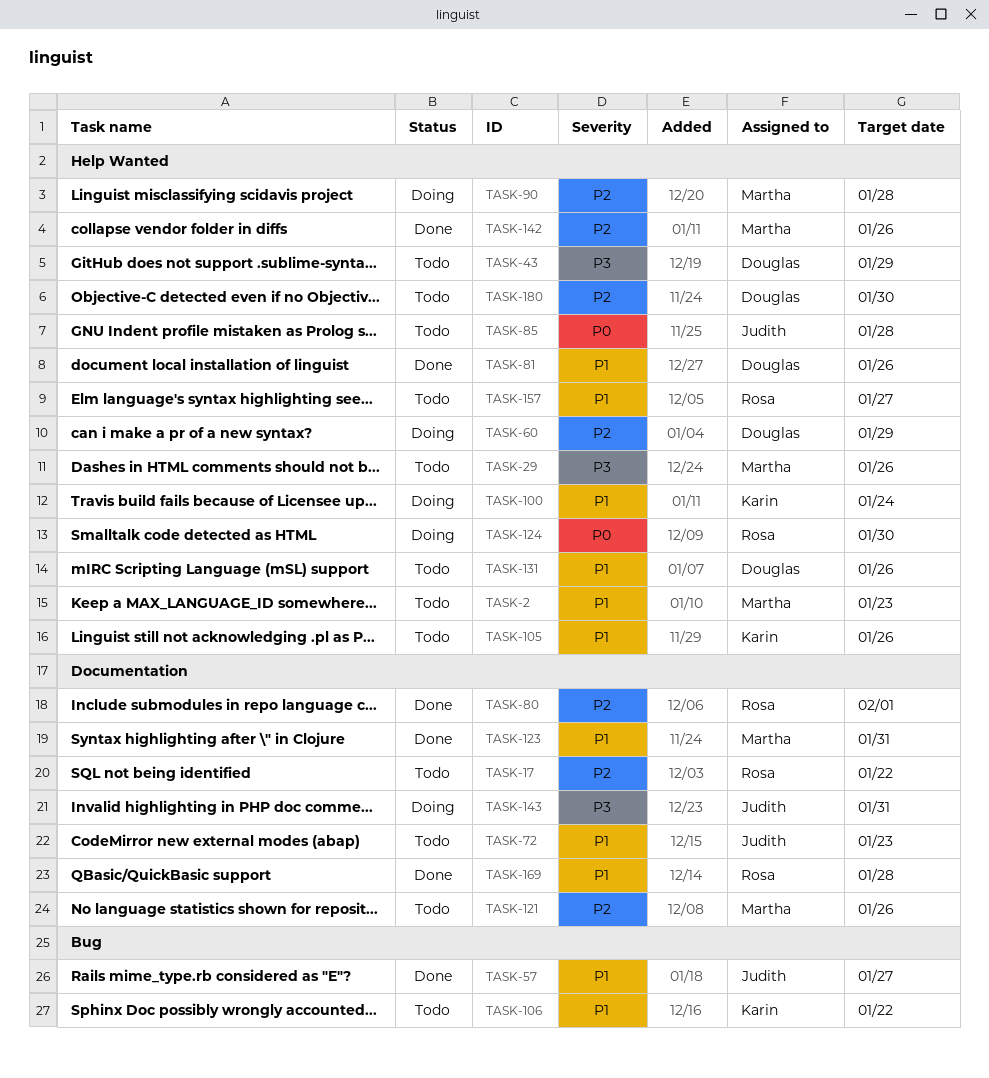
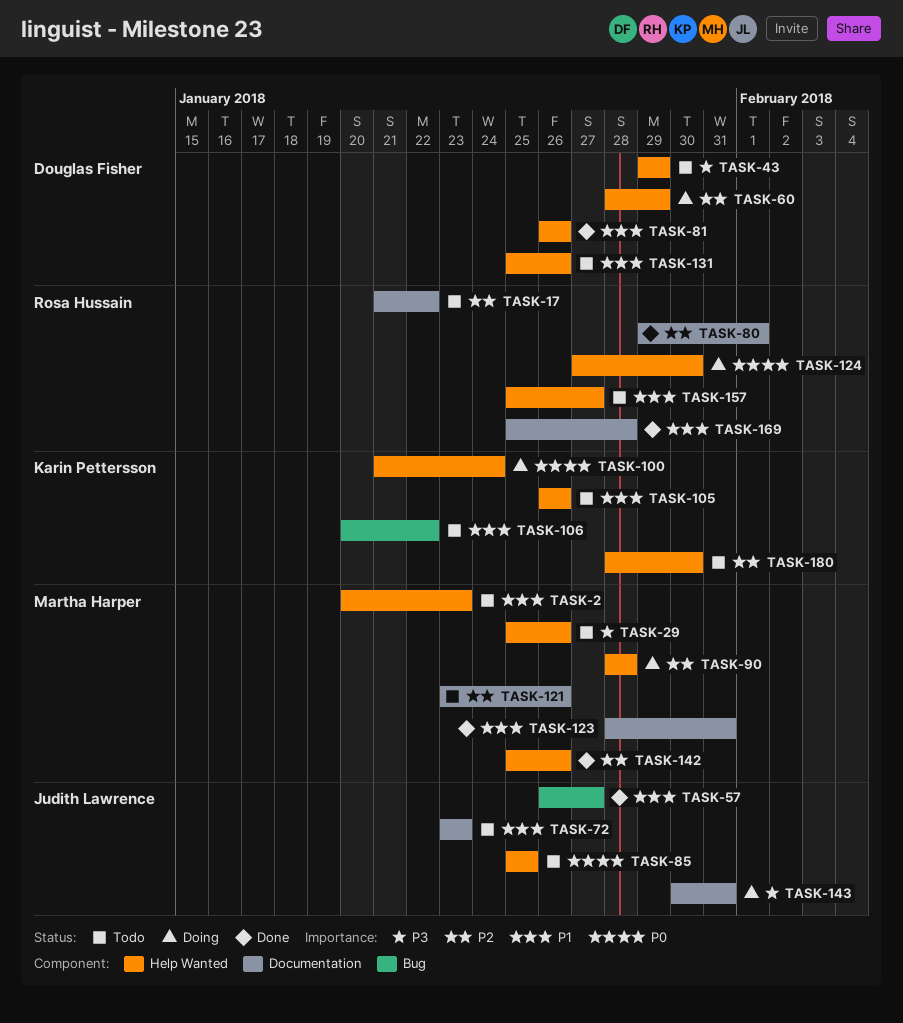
TASK-85, due: Jan 28 -> Jan 25
TASK-100, priority: P1 -> P0
TASK-180, owner: Douglas Fisher -> Karin Pettersson

